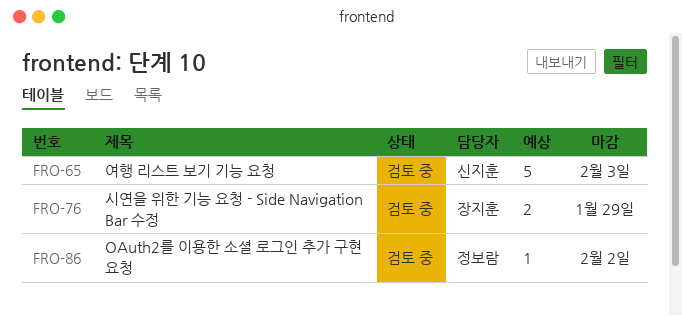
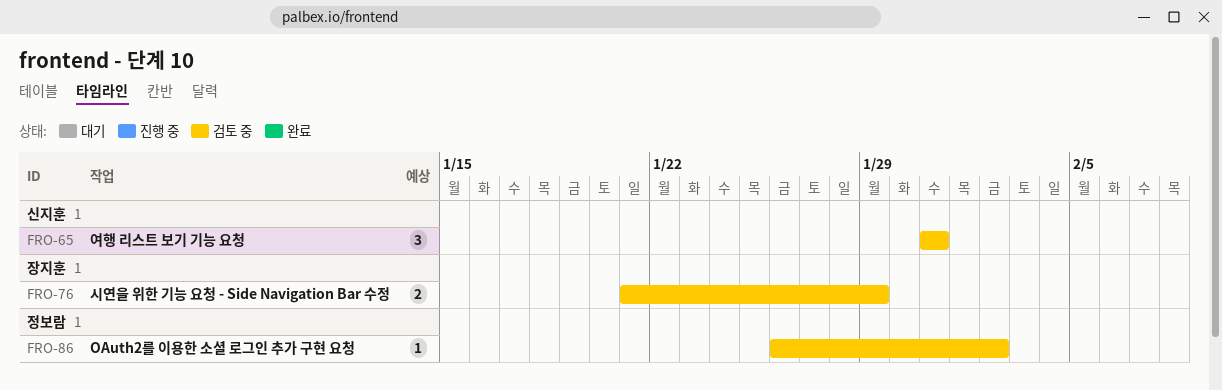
FRO-65, estimate: 5 -> 3
FRO-65, due: Feb 3 -> Jan 31

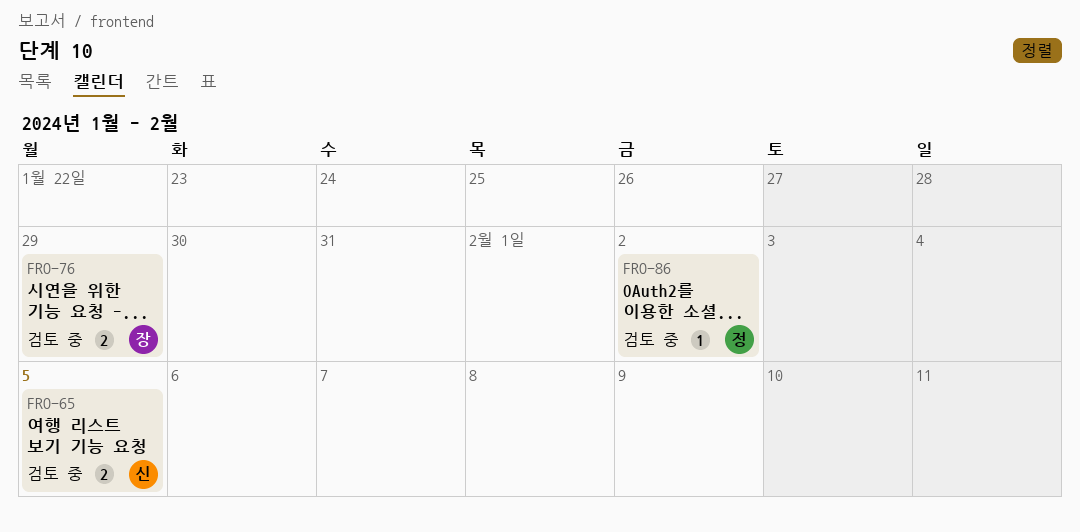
FRO-65, estimate: 3 -> 2
FRO-65, due: Jan 31 -> Feb 5

